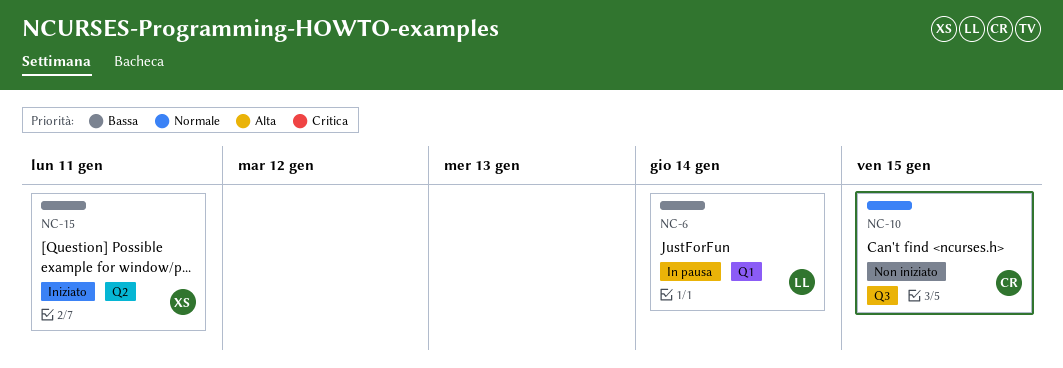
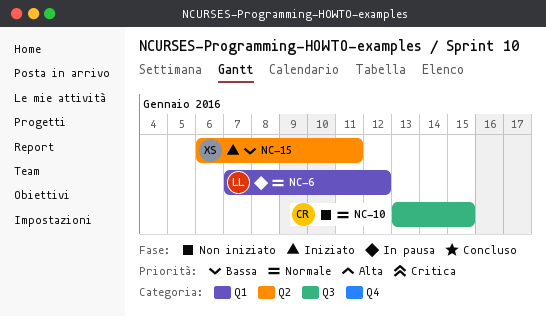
NC-6, priority: Bassa -> Normale
NC-6, due: Jan 14 -> Jan 12

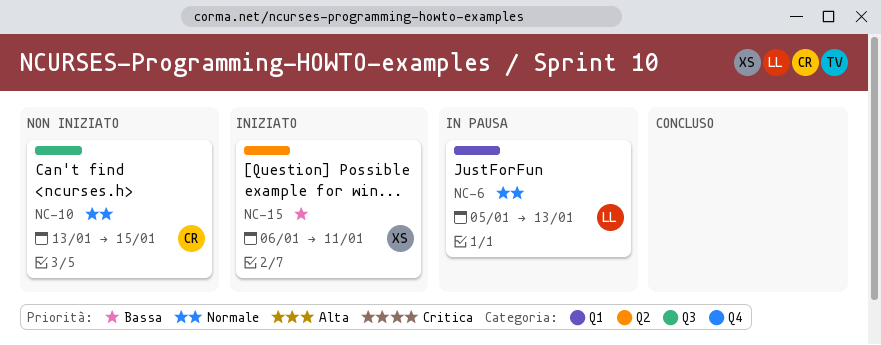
NC-6, start: Jan 7 -> Jan 5
NC-6, due: Jan 12 -> Jan 13

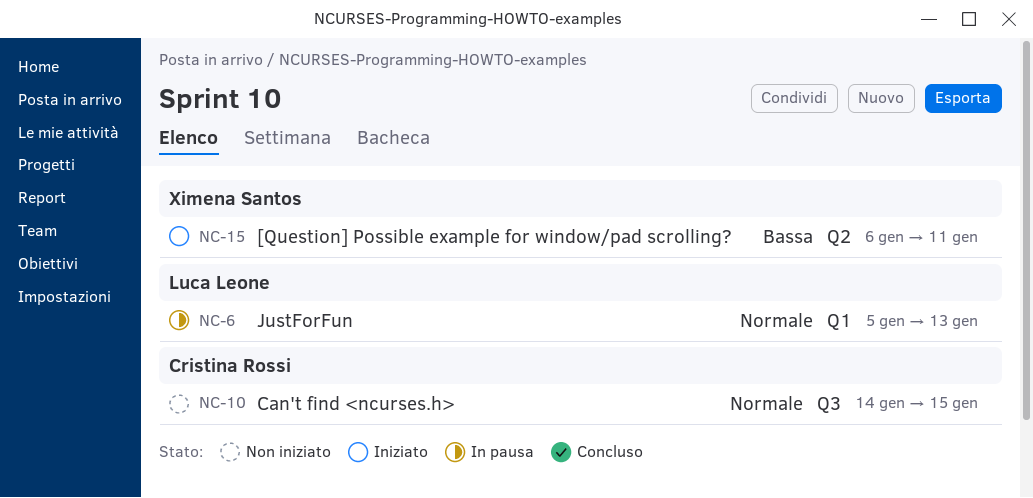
NC-10, start: Jan 13 -> Jan 14

